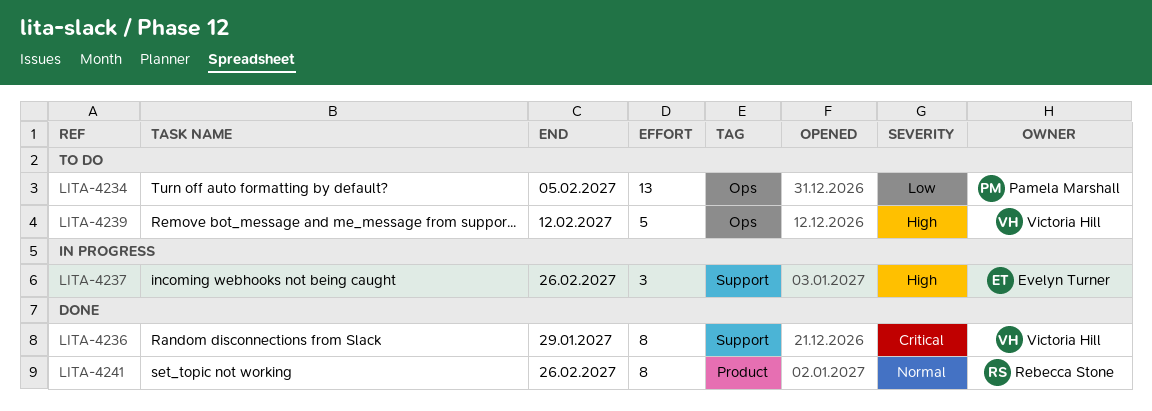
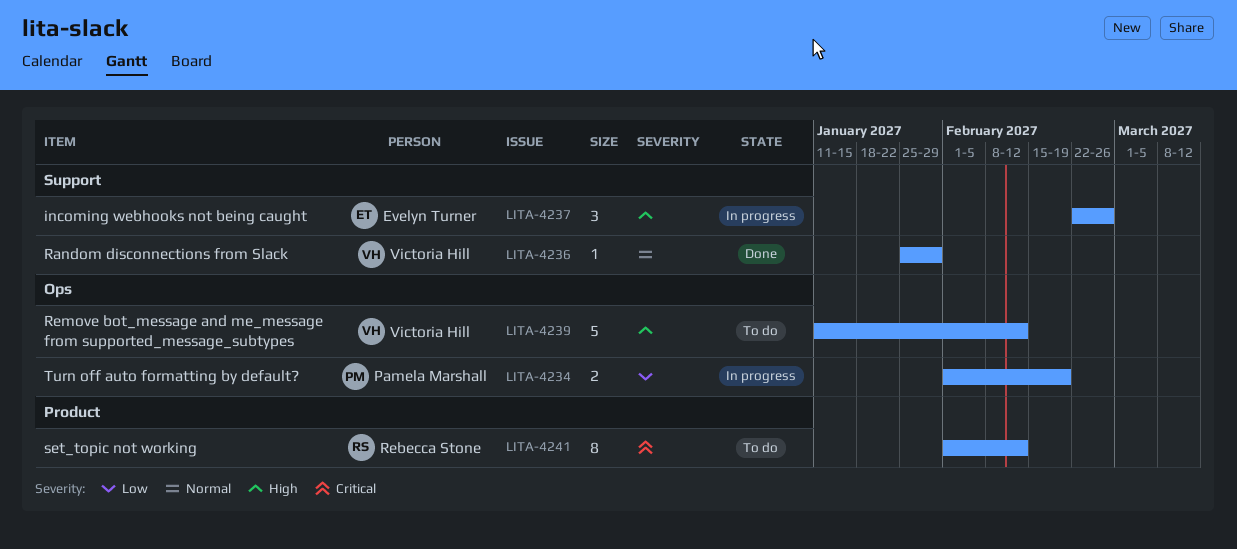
LITA-4234, status: To do -> In progress
LITA-4234, estimate: 13 -> 2
LITA-4234, due: Feb 5 -> Feb 19
LITA-4236, priority: Critical -> Normal
LITA-4236, estimate: 8 -> 1
LITA-4241, status: Done -> To do
LITA-4241, priority: Normal -> Critical
LITA-4241, due: Feb 26 -> Feb 12

